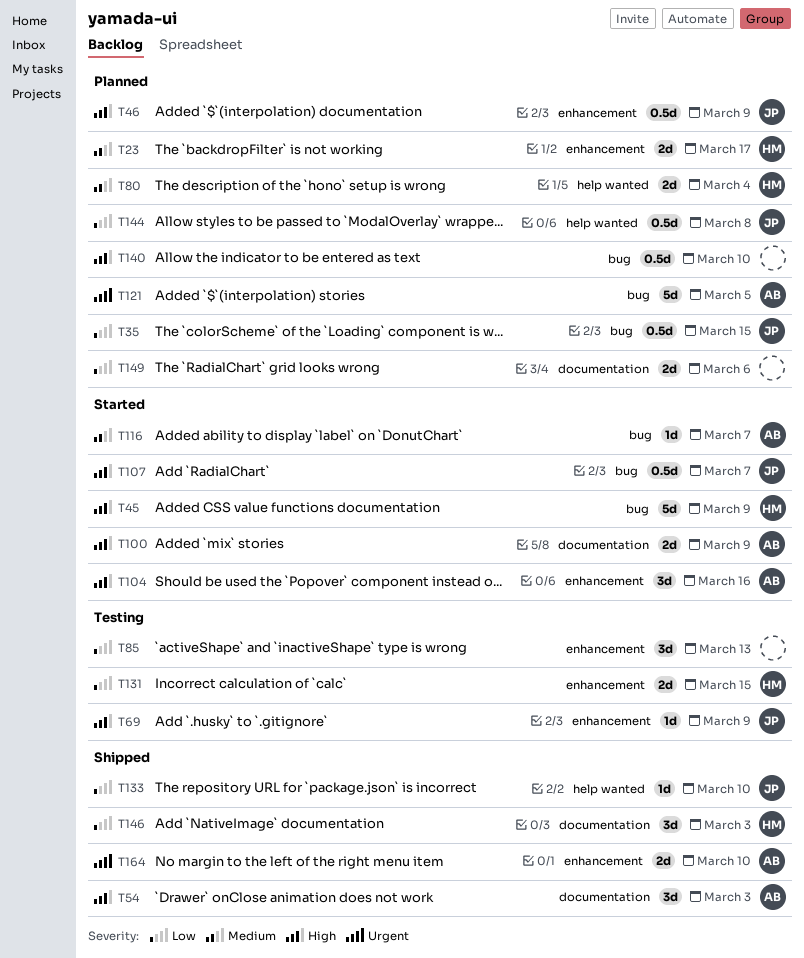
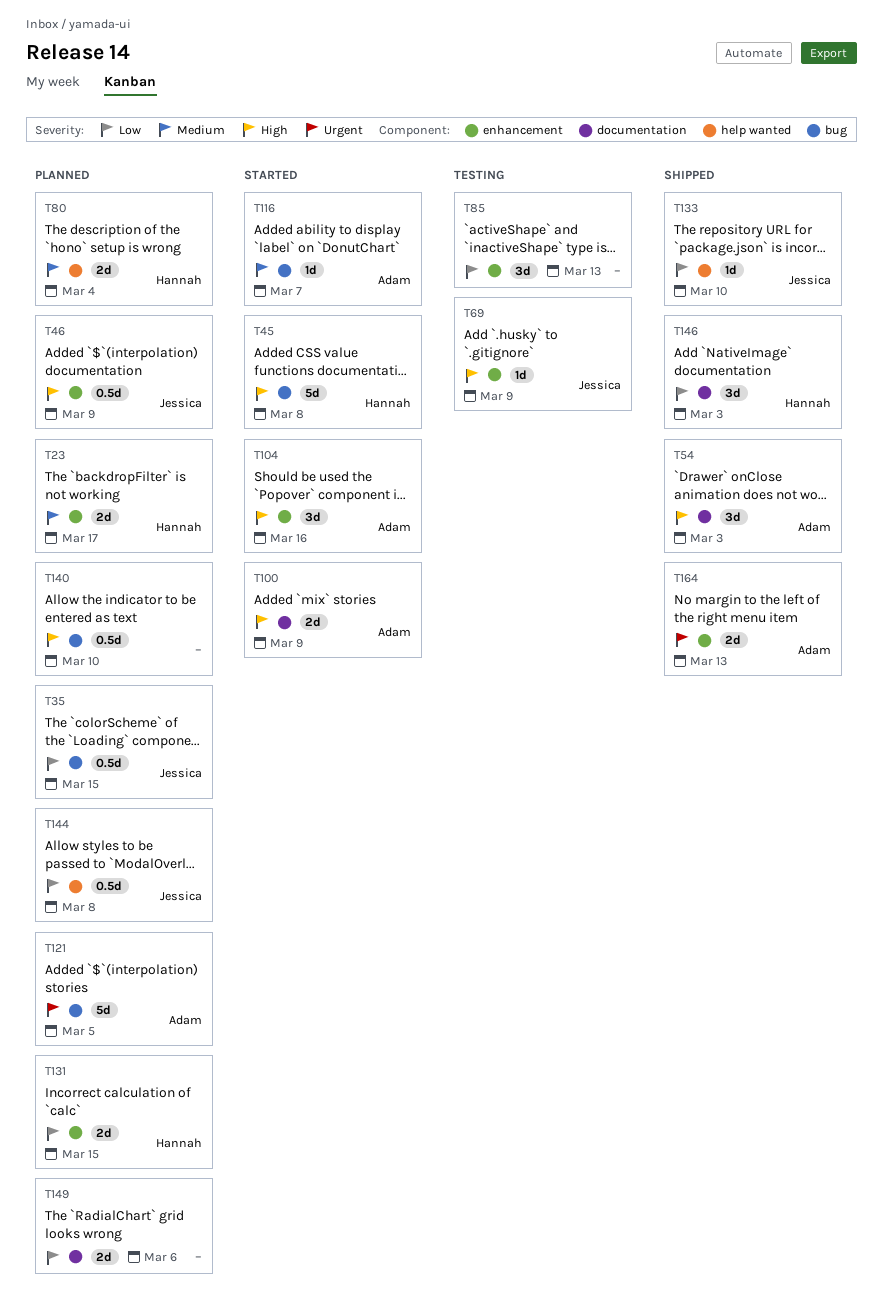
T45, due: Mar 9 -> Mar 8
T107: present -> none
T131, status: Testing -> Planned
T164, due: Mar 10 -> Mar 13

